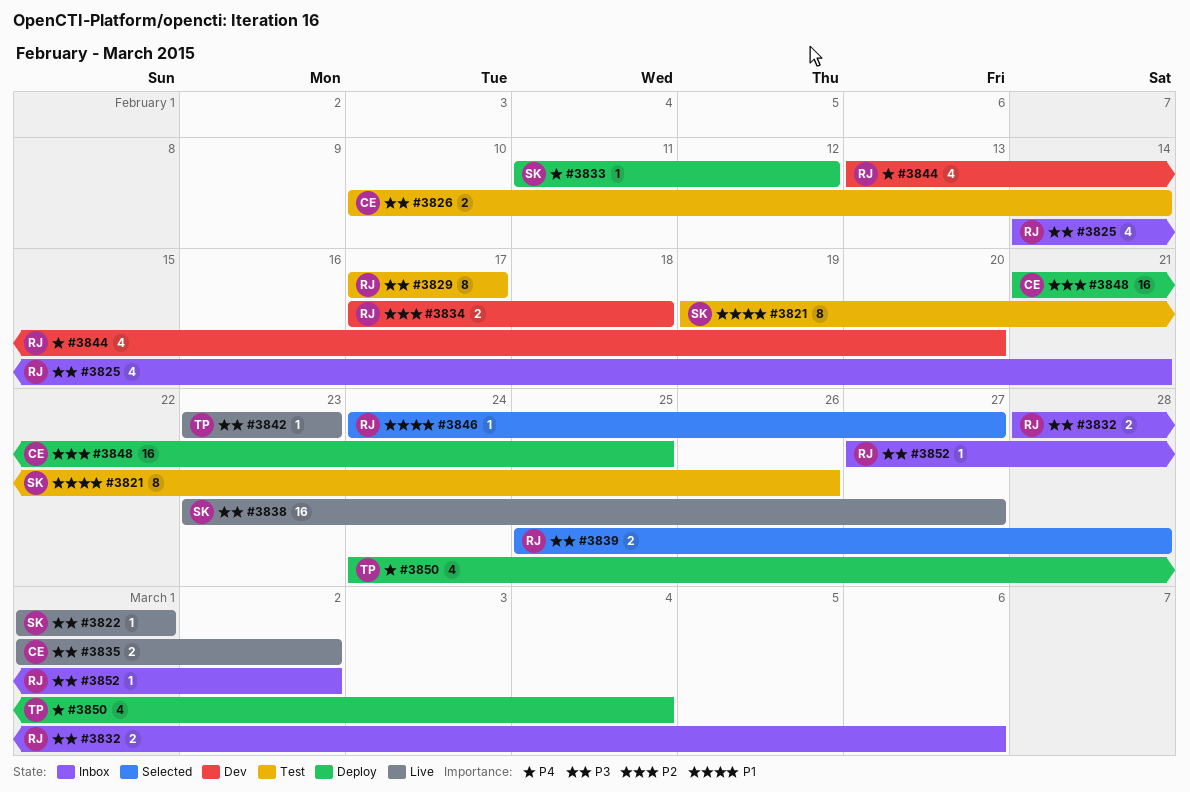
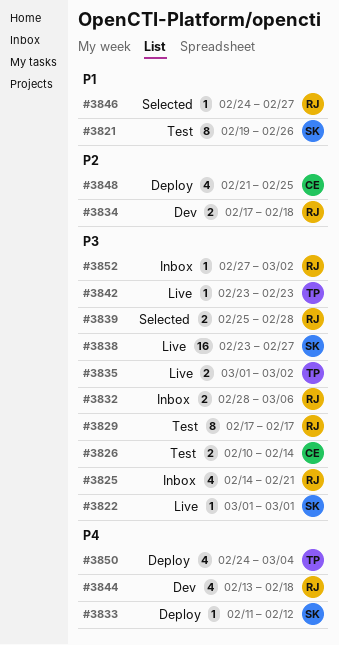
#3835, owner: CE -> TP
#3844, due: Feb 20 -> Feb 18
#3848, estimate: 16 -> 4

